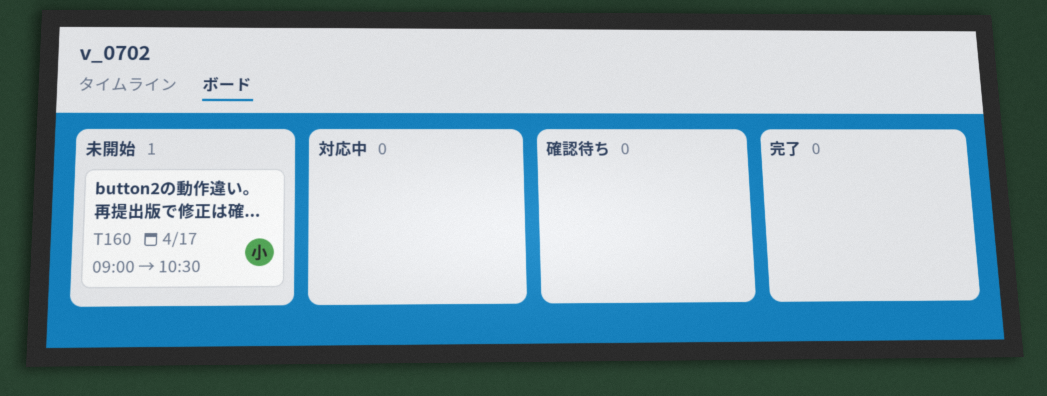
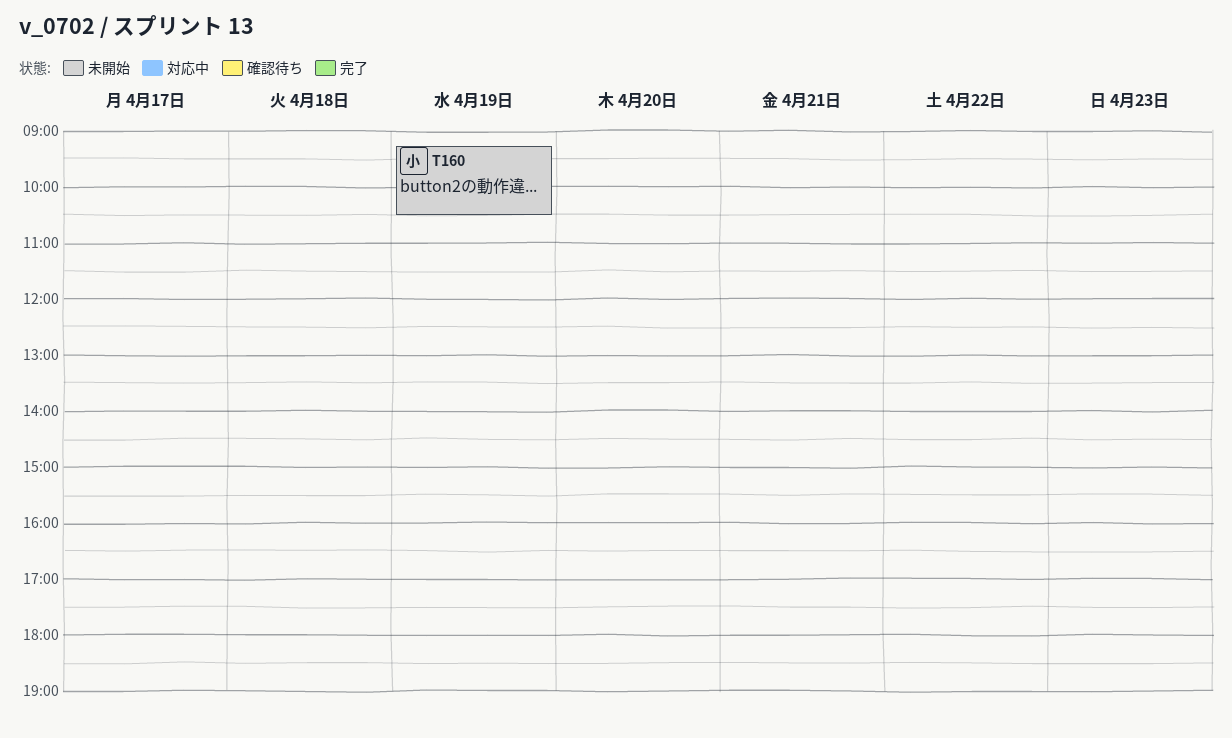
T160, day: Apr 17 -> Apr 19
T160, begins: 09:00 -> 09:15

